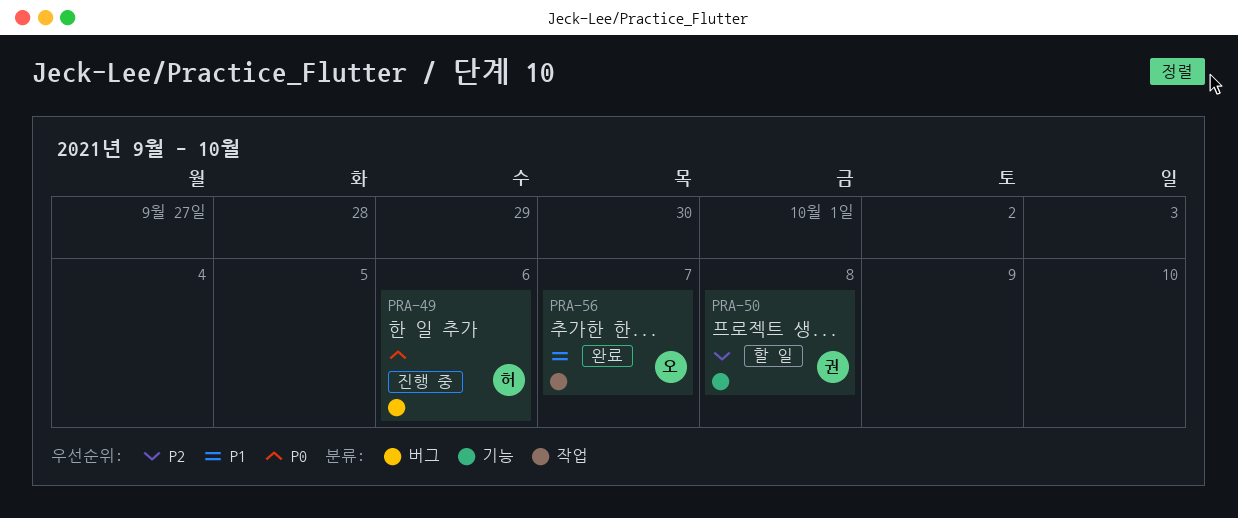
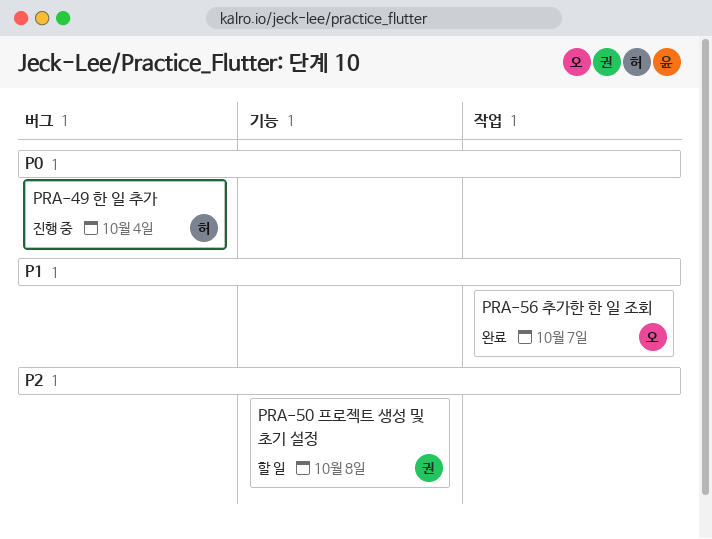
PRA-49, due: Oct 6 -> Oct 4

